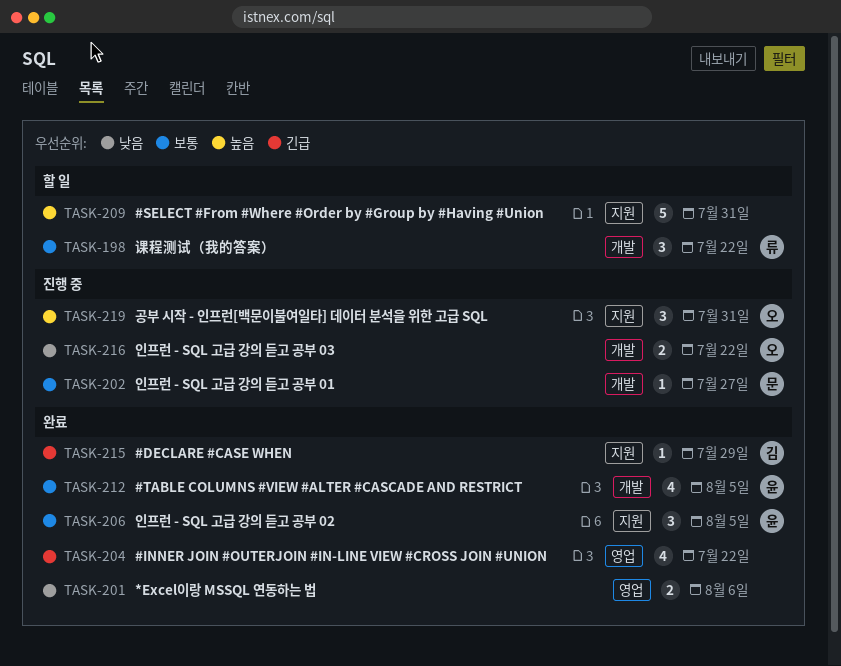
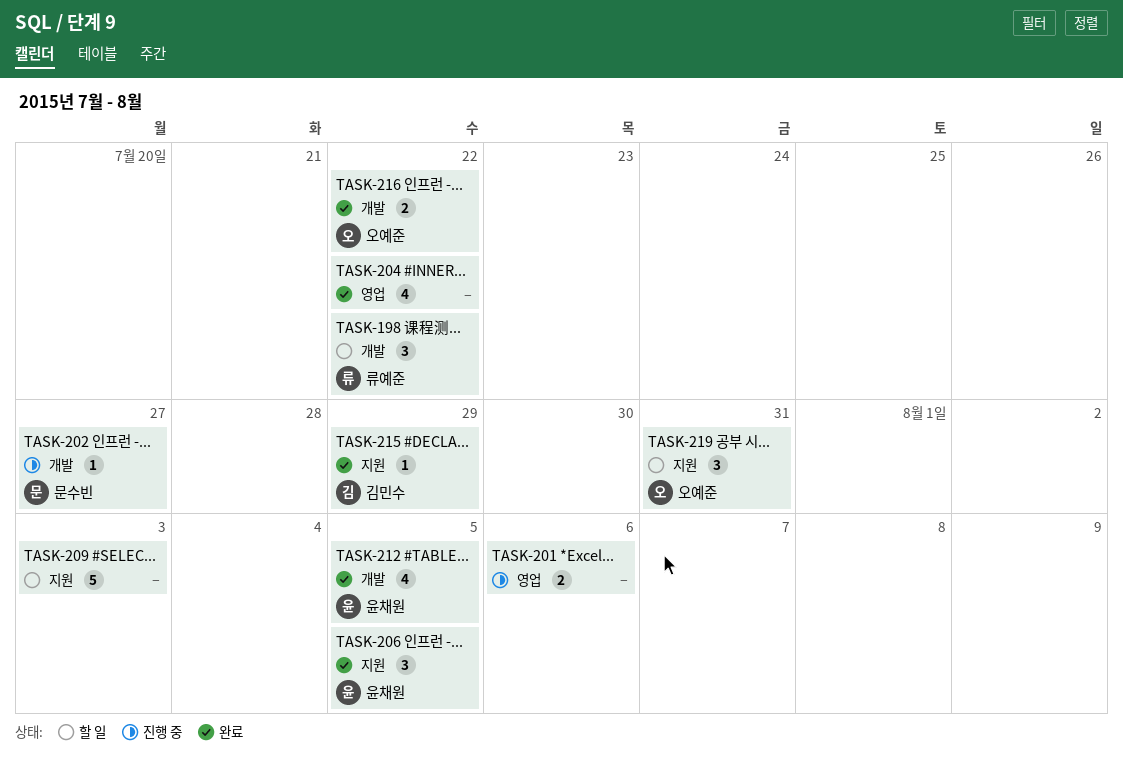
TASK-201, status: 완료 -> 진행 중
TASK-209, due: Jul 31 -> Aug 3
TASK-216, status: 진행 중 -> 완료
TASK-219, status: 진행 중 -> 할 일

